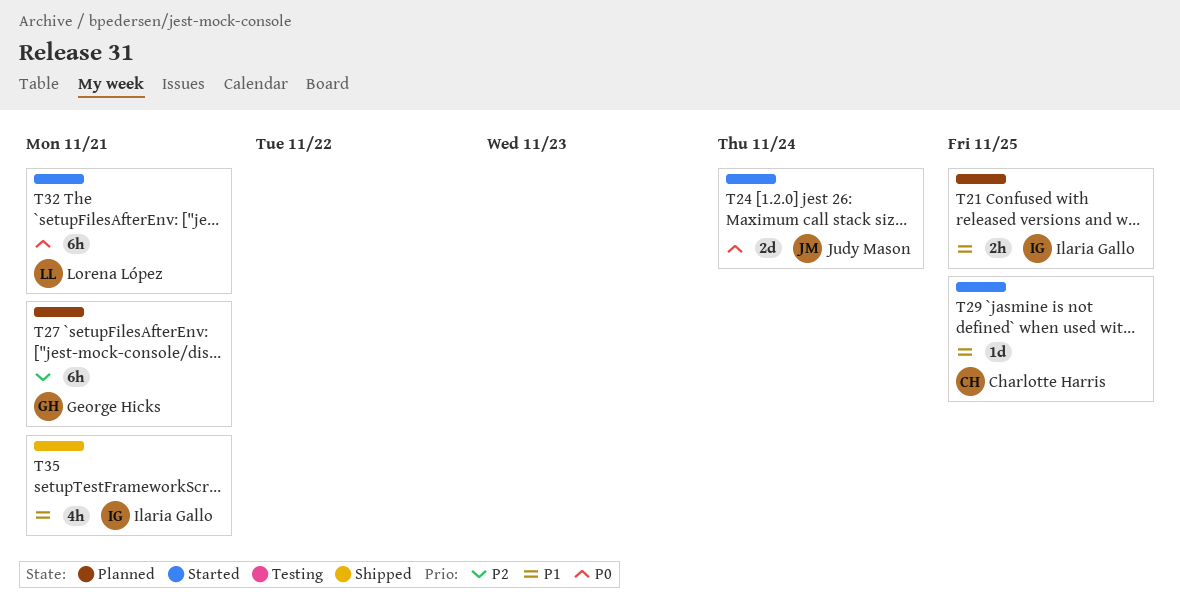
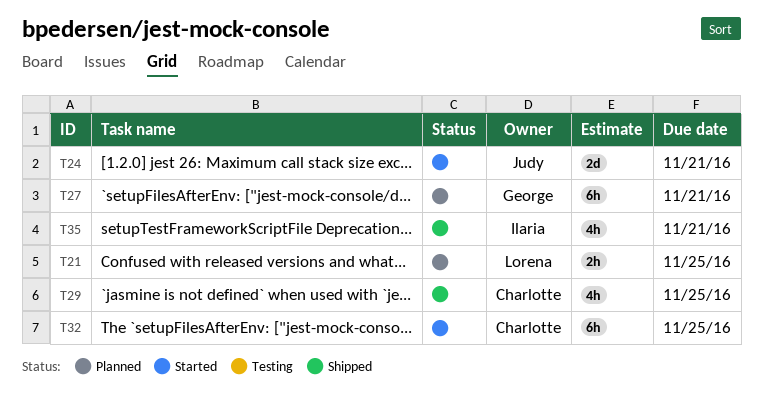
T21, owner: Ilaria Gallo -> Lorena López
T24, due: Nov 24 -> Nov 21
T29, status: Started -> Shipped
T29, estimate: 1d -> 4h
T32, owner: Lorena López -> Charlotte Harris
T32, due: Nov 21 -> Nov 25

